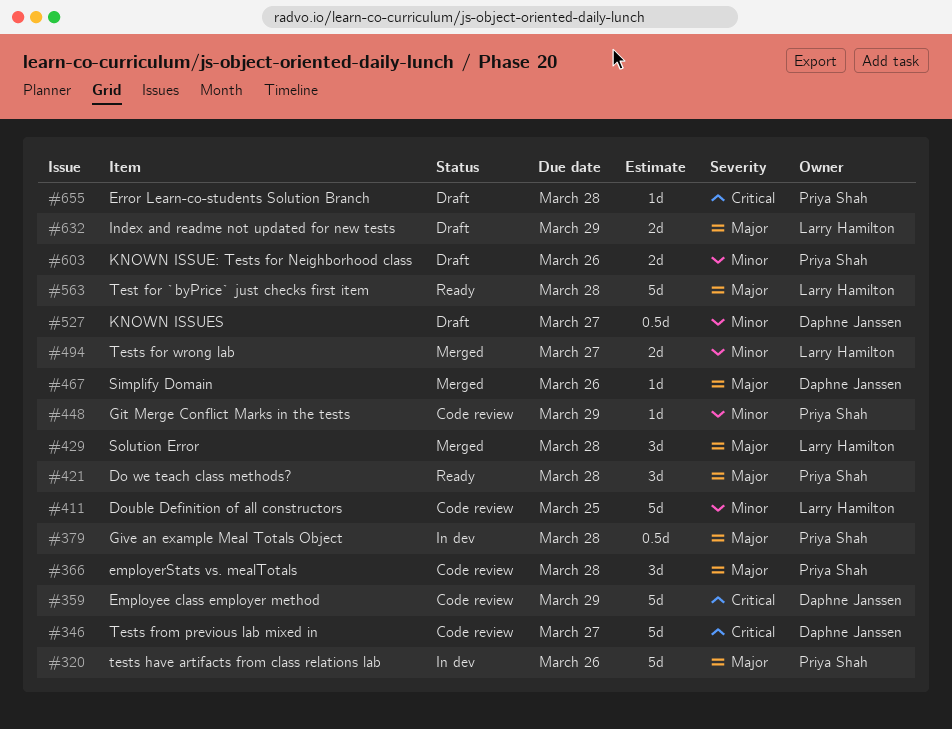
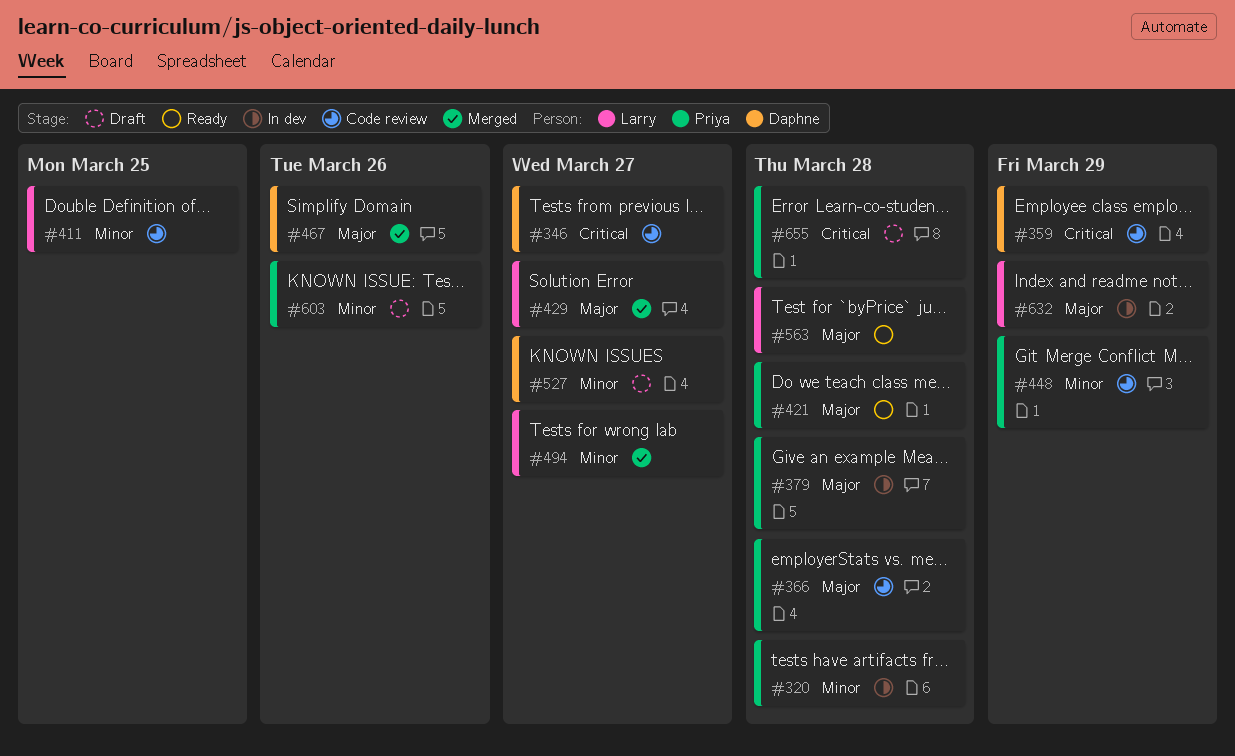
#320, priority: Major -> Minor
#320, due: Mar 26 -> Mar 28
#429, due: Mar 28 -> Mar 27
#632, status: Draft -> In dev

